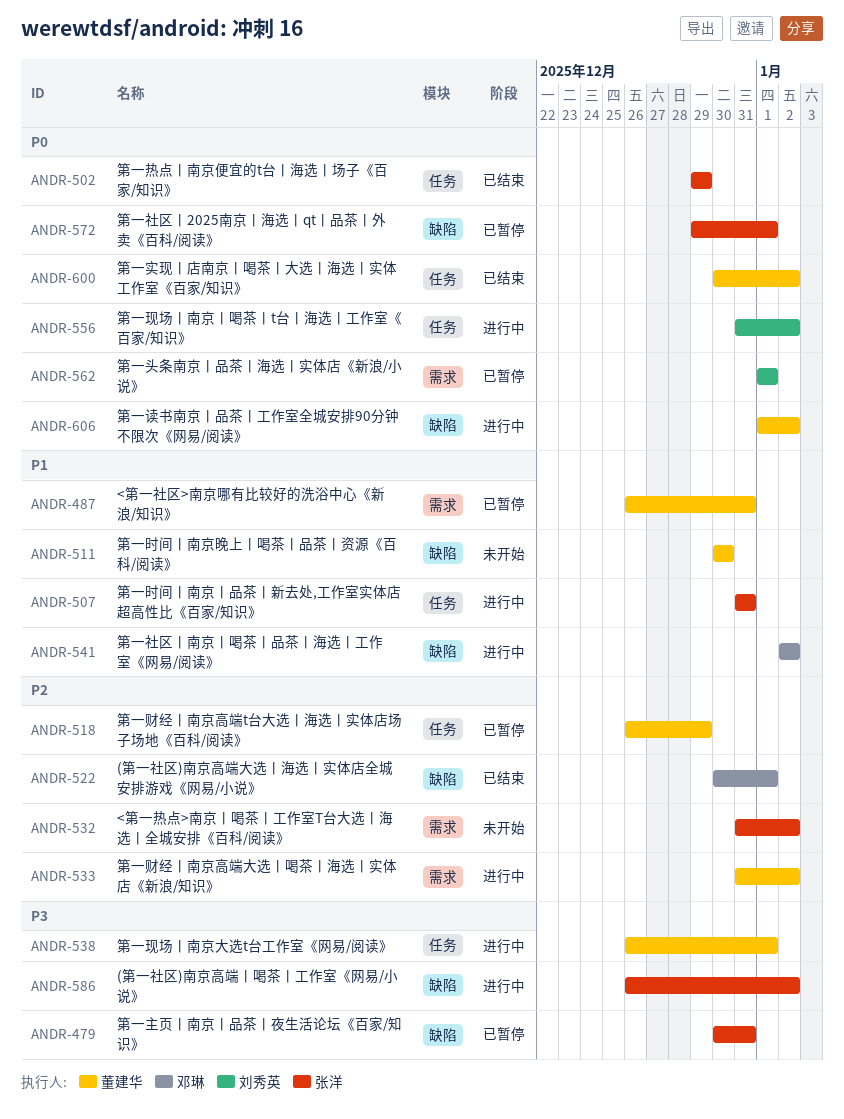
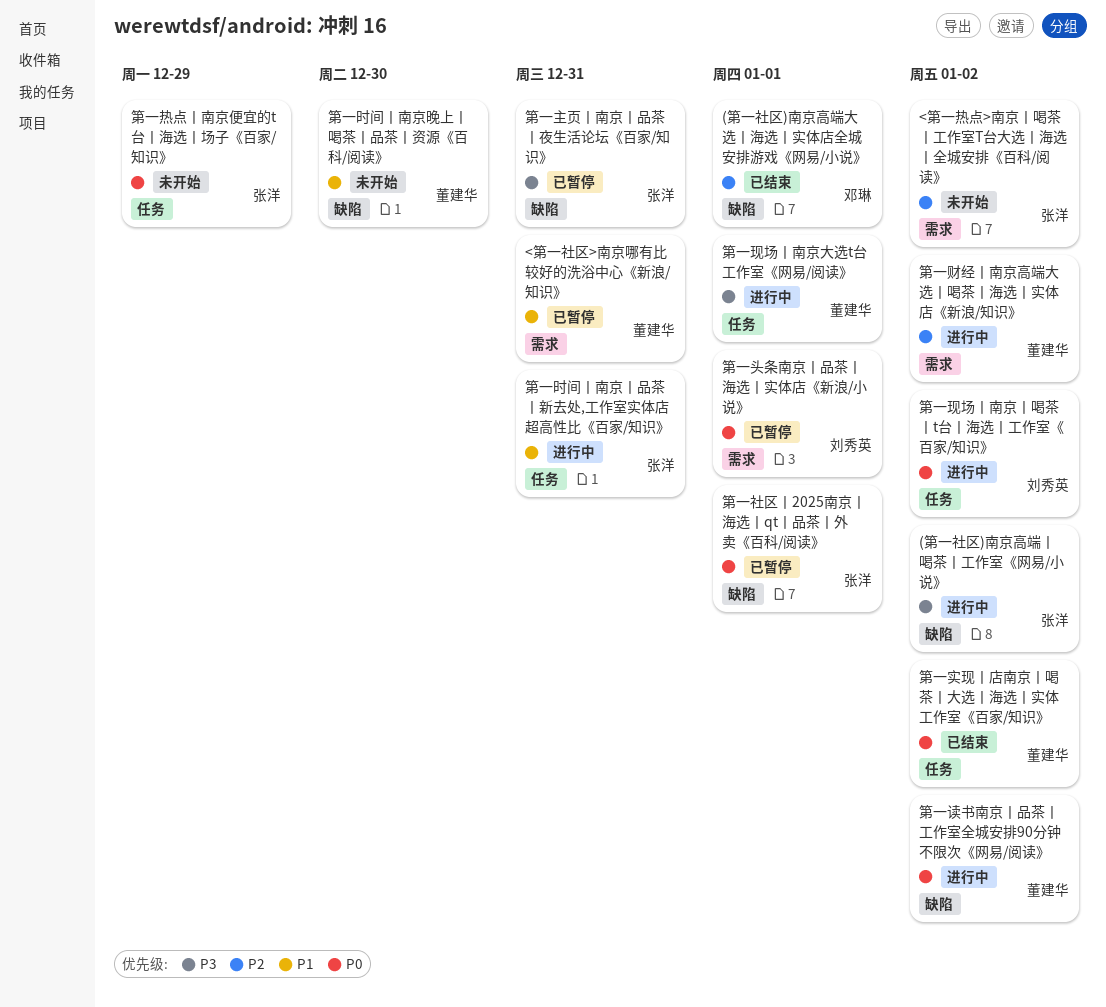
第一热点丨南京便宜的t台丨海选丨场子《百家/知识》, status: 已结束 -> 未开始
第一社区丨南京丨喝茶丨品茶丨海选丨工作室《网易/阅读》: present -> none
第一财经丨南京高端t台大选丨海选丨实体店场子场地《百科/阅读》: present -> none

